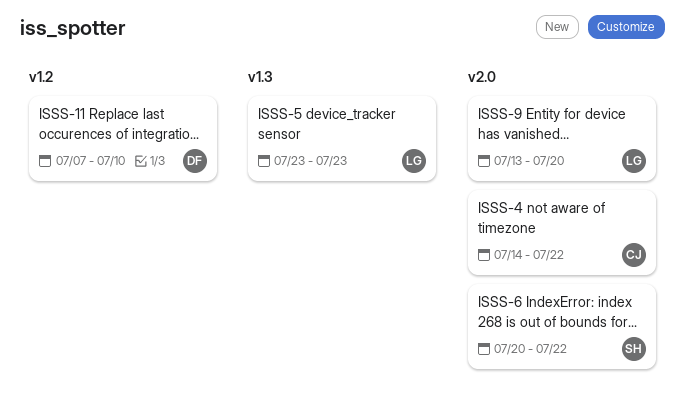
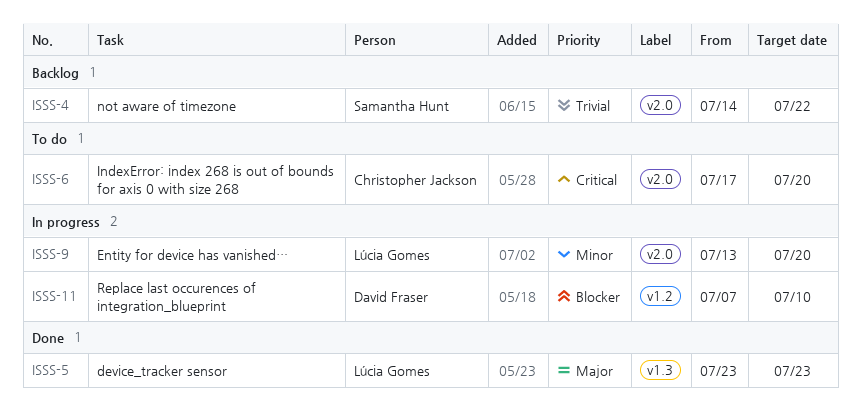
ISSS-4, owner: Christopher Jackson -> Samantha Hunt
ISSS-6, owner: Samantha Hunt -> Christopher Jackson
ISSS-6, start: Jul 20 -> Jul 17
ISSS-6, due: Jul 22 -> Jul 20

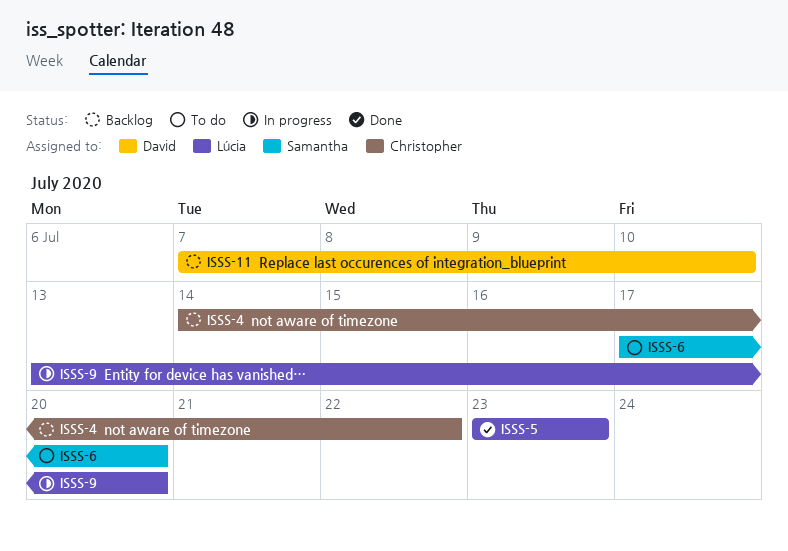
ISSS-4, owner: Samantha Hunt -> Christopher Jackson
ISSS-6, owner: Christopher Jackson -> Samantha Hunt
ISSS-11, status: In progress -> Backlog

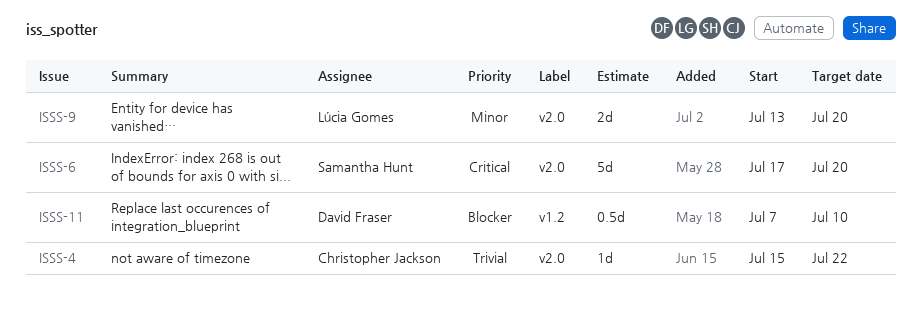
ISSS-4, start: Jul 14 -> Jul 15
ISSS-5: present -> none

